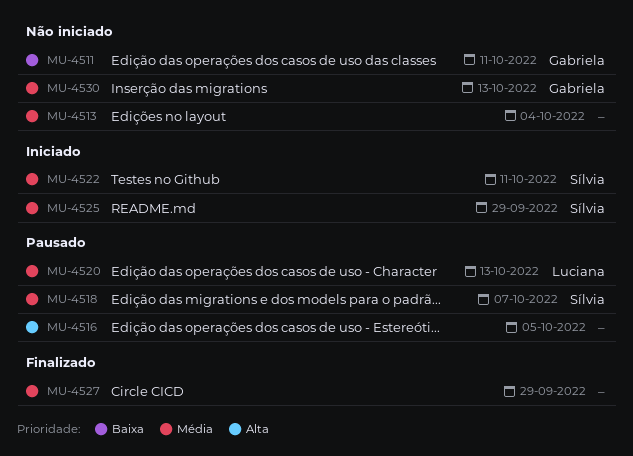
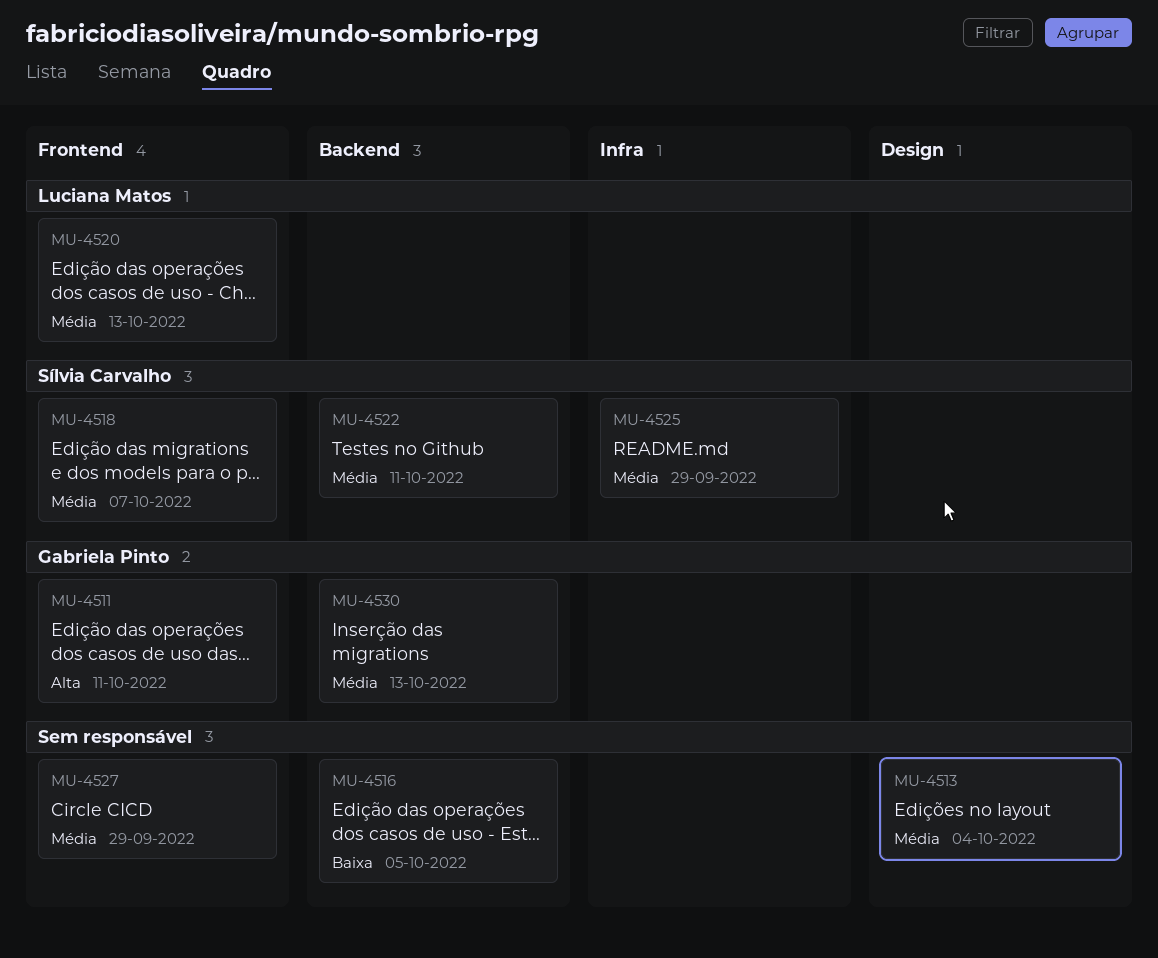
MU-4511, priority: Baixa -> Alta
MU-4516, priority: Alta -> Baixa

